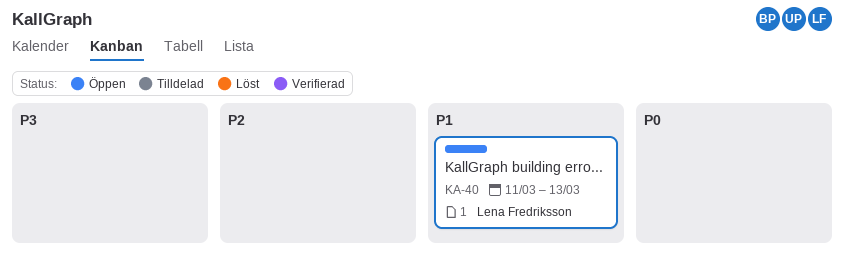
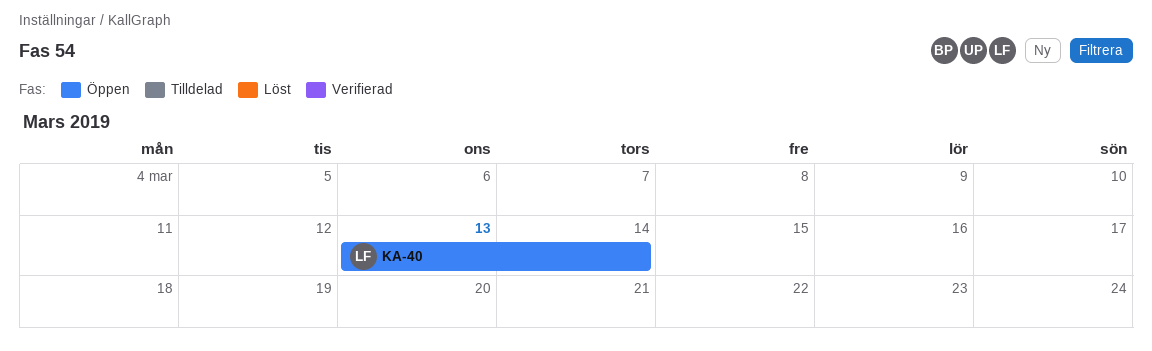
KA-40, start: Mar 11 -> Mar 13
KA-40, due: Mar 13 -> Mar 14

